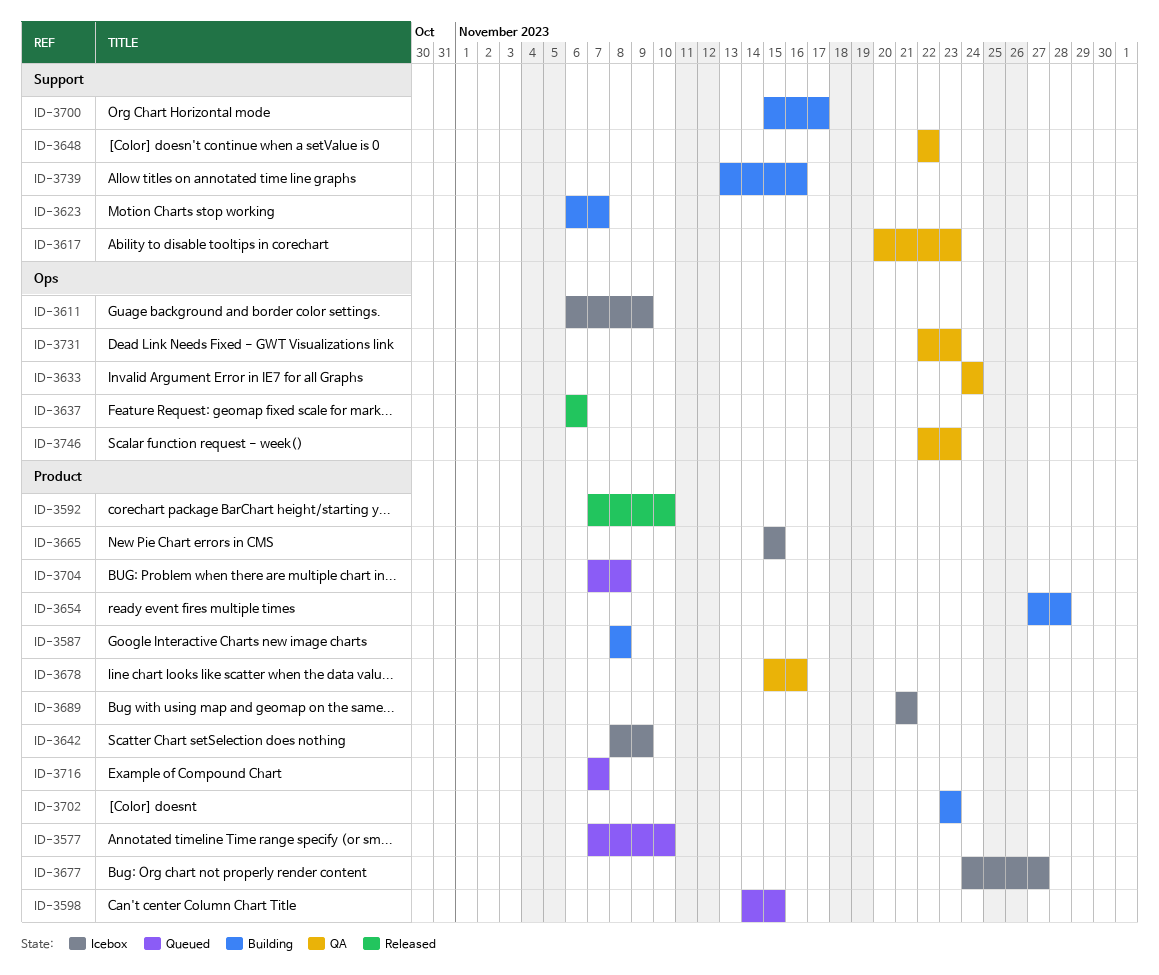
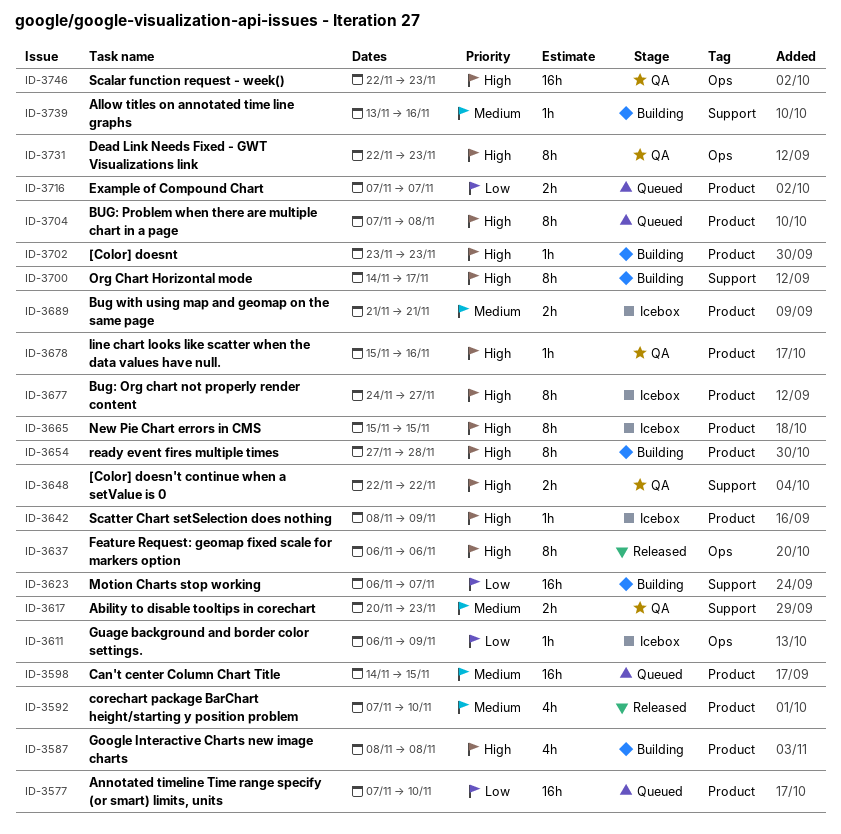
ID-3633: present -> none
ID-3700, start: Nov 15 -> Nov 14

